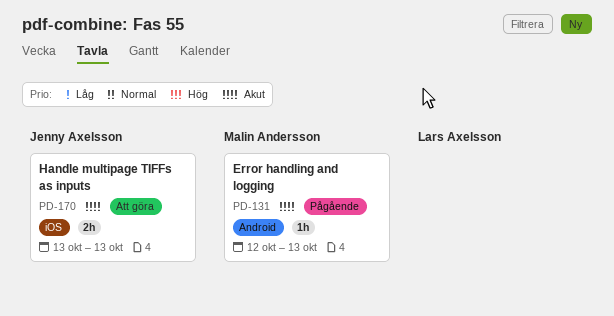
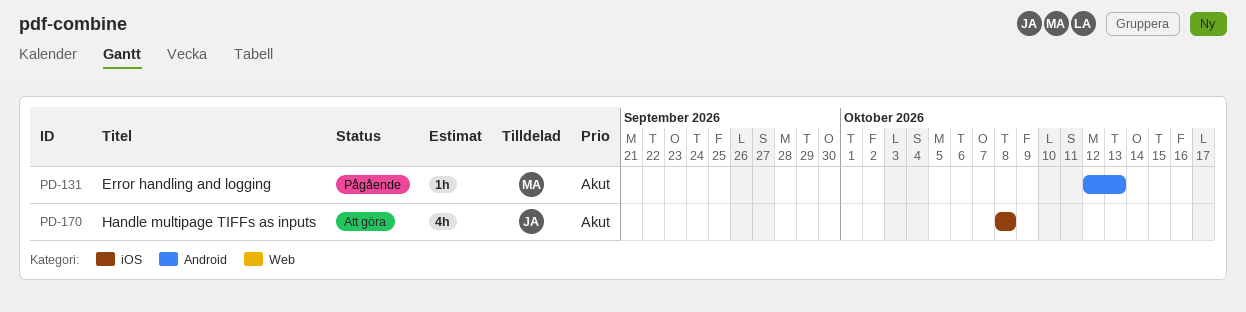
PD-170, estimate: 2h -> 4h
PD-170, start: Oct 13 -> Oct 8
PD-170, due: Oct 13 -> Oct 8

